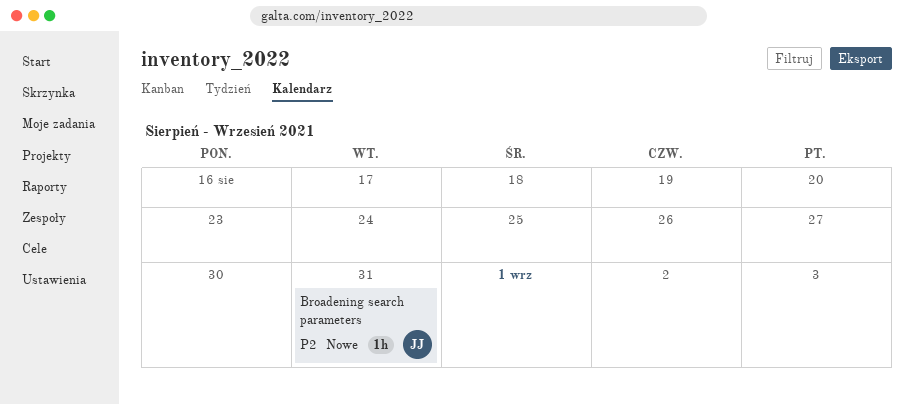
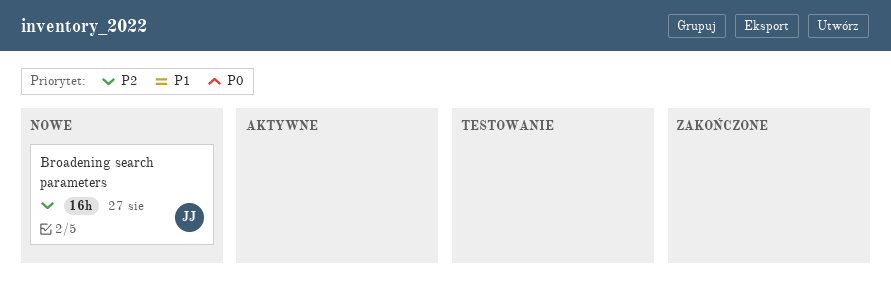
Broadening search parameters, estimate: 1h -> 16h
Broadening search parameters, due: Aug 31 -> Aug 27

